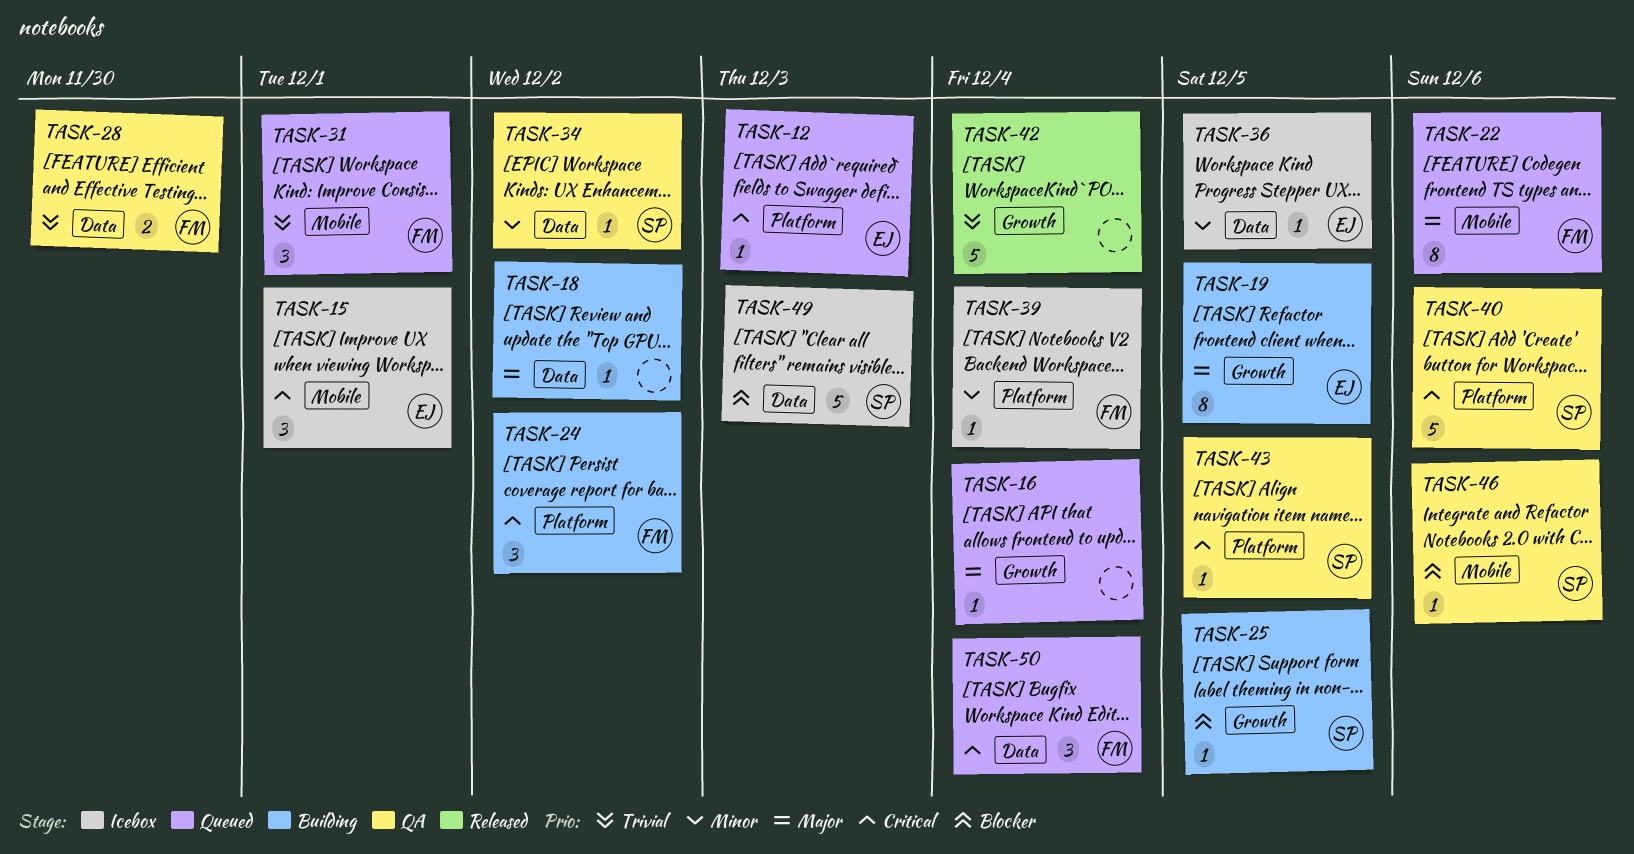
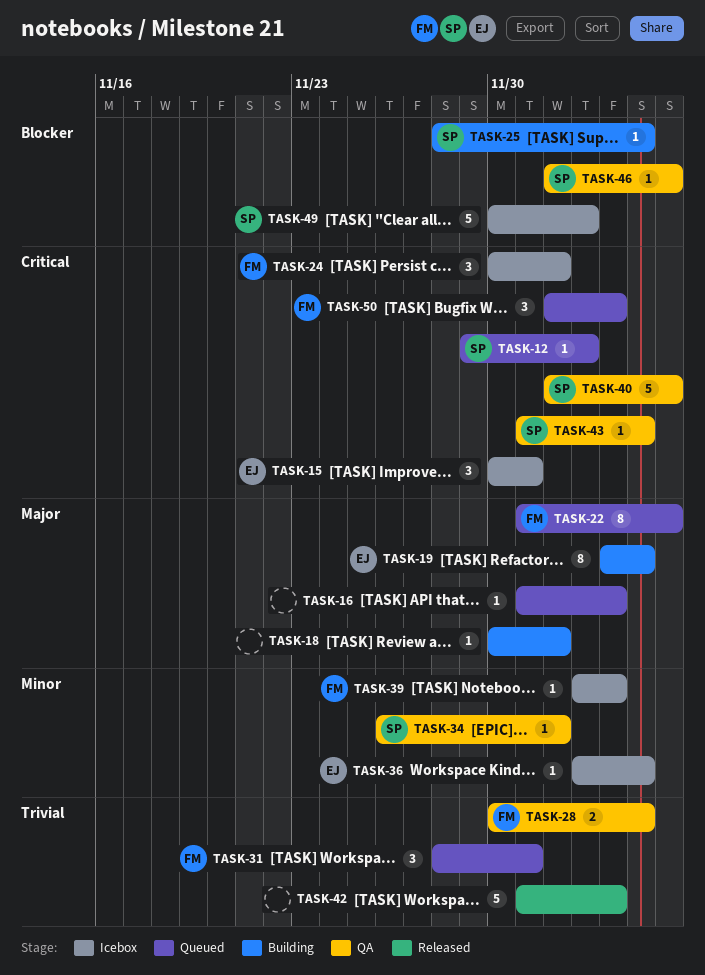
TASK-12, owner: EJ -> SP
TASK-24, status: Building -> Icebox
TASK-28, due: Nov 30 -> Dec 5

